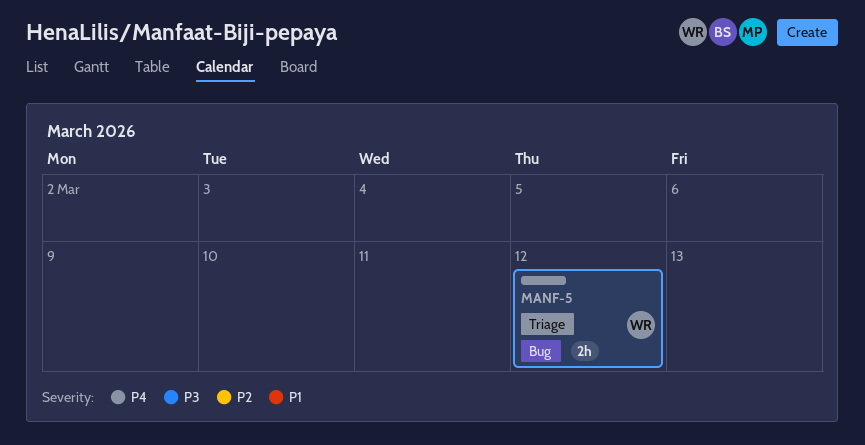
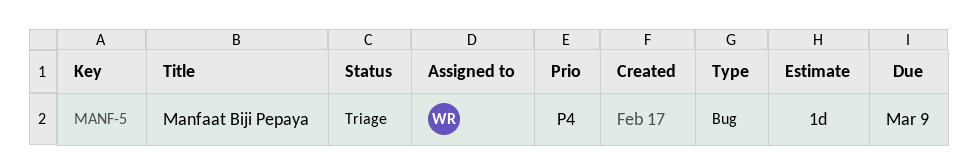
MANF-5, estimate: 2h -> 1d
MANF-5, due: Mar 12 -> Mar 9

